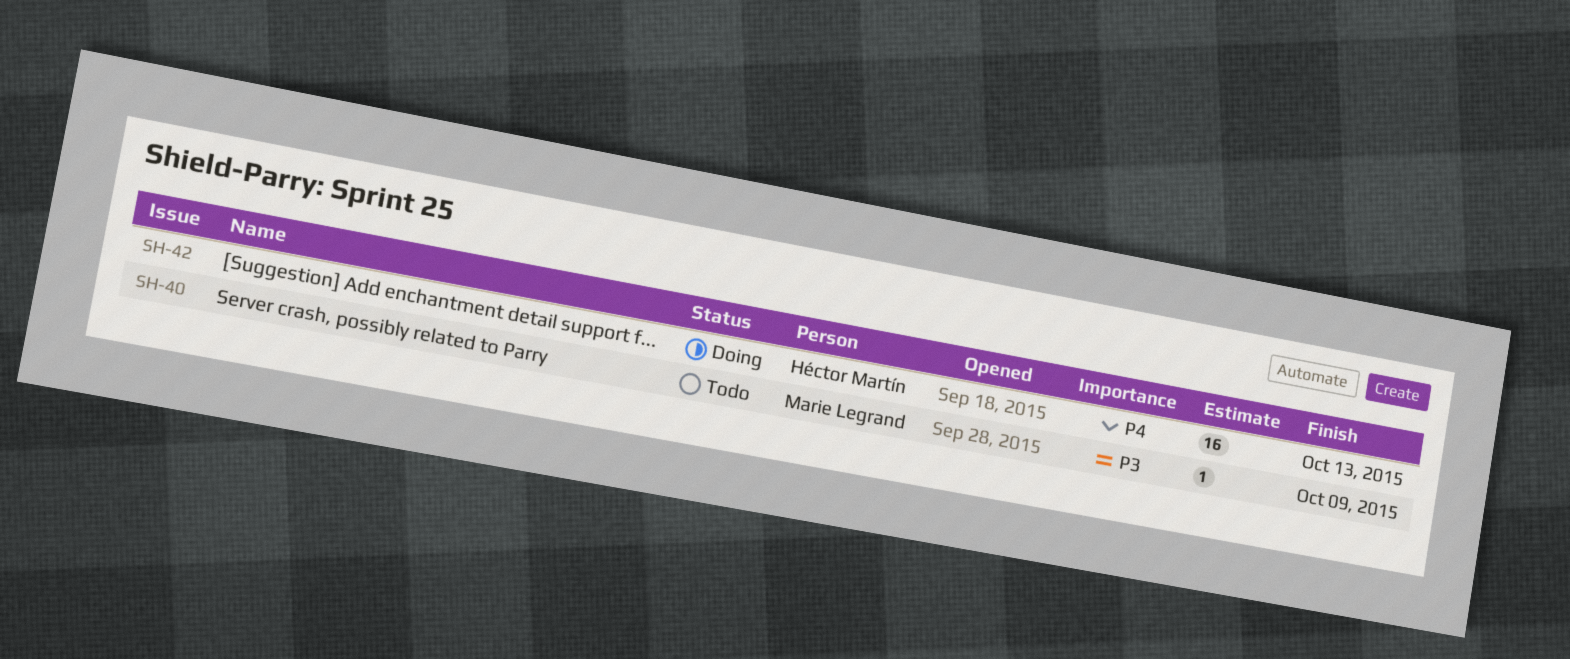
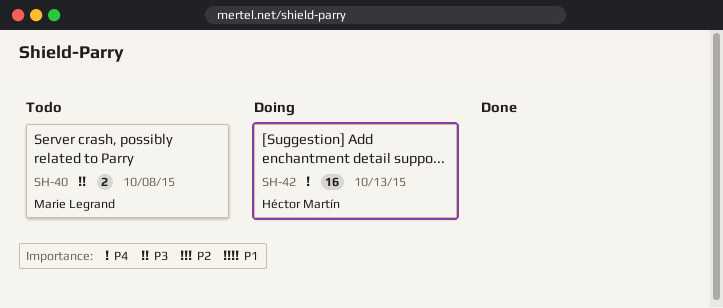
SH-40, estimate: 1 -> 2
SH-40, due: Oct 9 -> Oct 8

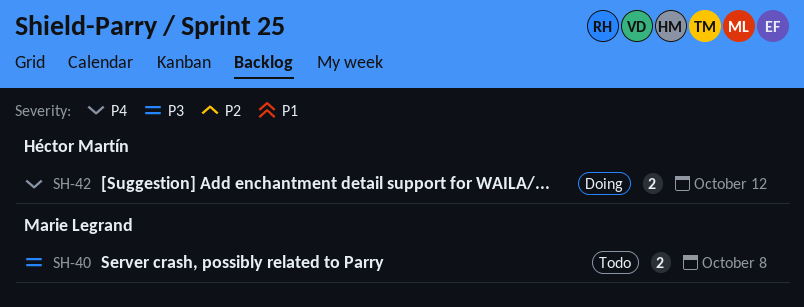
SH-42, estimate: 16 -> 2
SH-42, due: Oct 13 -> Oct 12

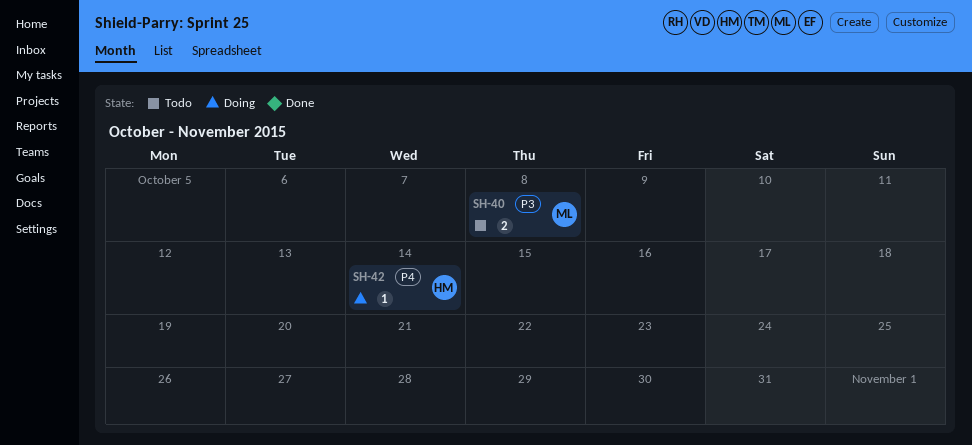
SH-42, estimate: 2 -> 1
SH-42, due: Oct 12 -> Oct 14

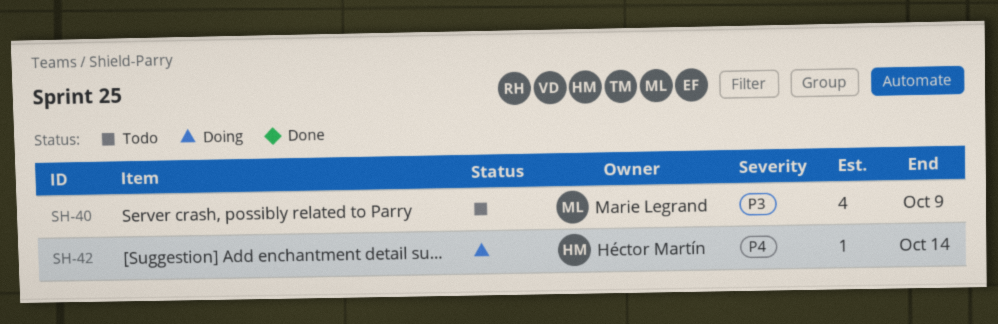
SH-40, estimate: 2 -> 4
SH-40, due: Oct 8 -> Oct 9

